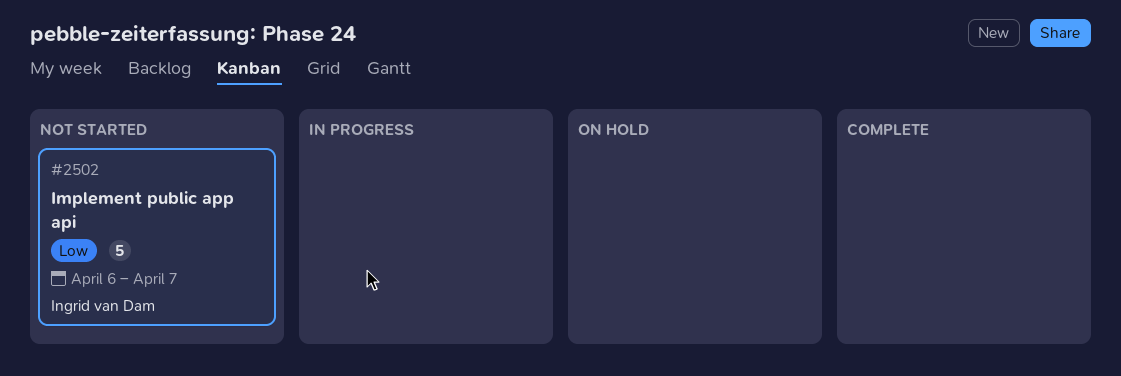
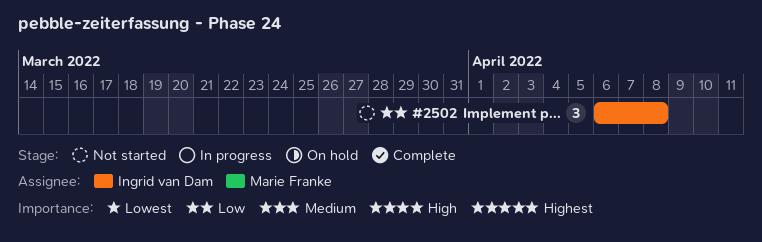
#2502, estimate: 5 -> 3
#2502, due: Apr 7 -> Apr 8

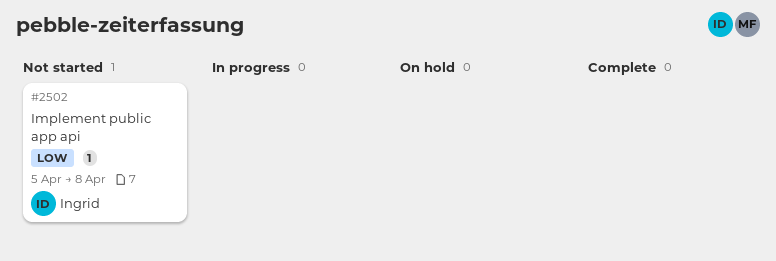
#2502, estimate: 3 -> 1
#2502, start: Apr 6 -> Apr 5

